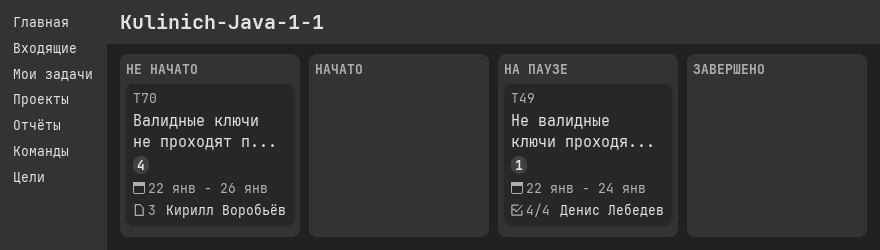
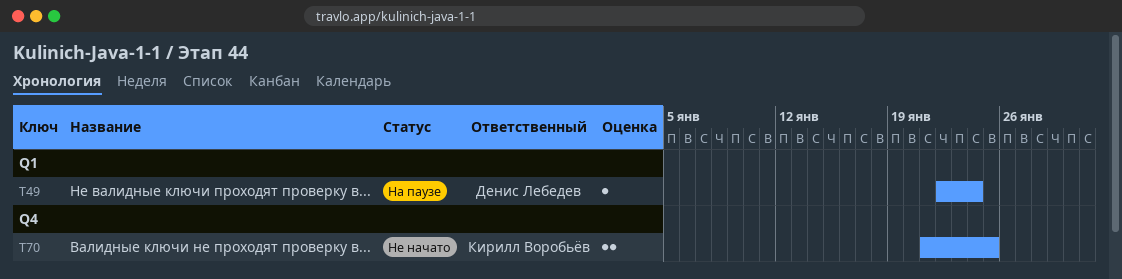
T70, estimate: 4 -> 2
T70, start: Jan 22 -> Jan 21
T70, due: Jan 26 -> Jan 25

